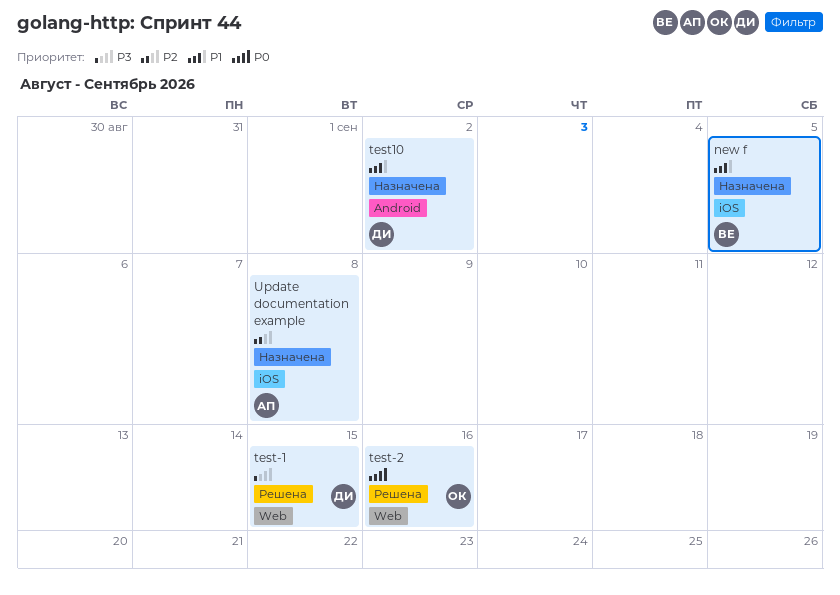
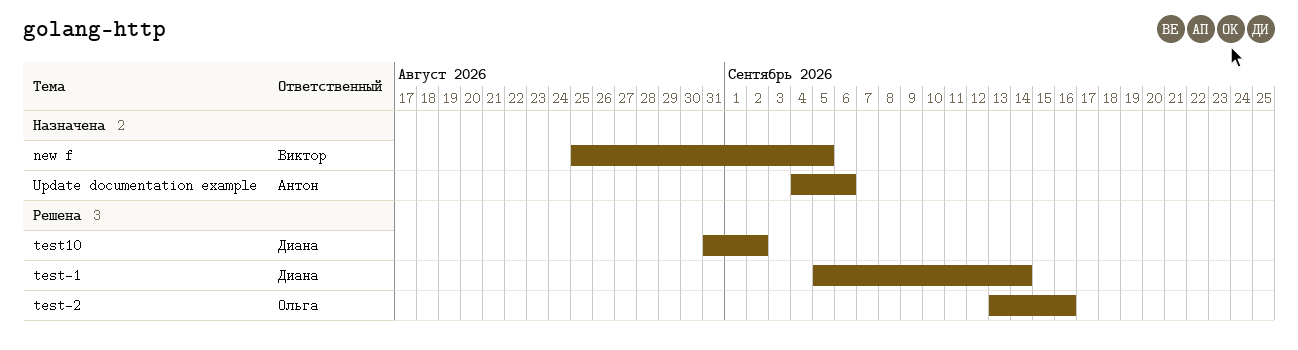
test-1, due: Sep 15 -> Sep 14
test10, status: Назначена -> Решена
Update documentation example, due: Sep 8 -> Sep 6

